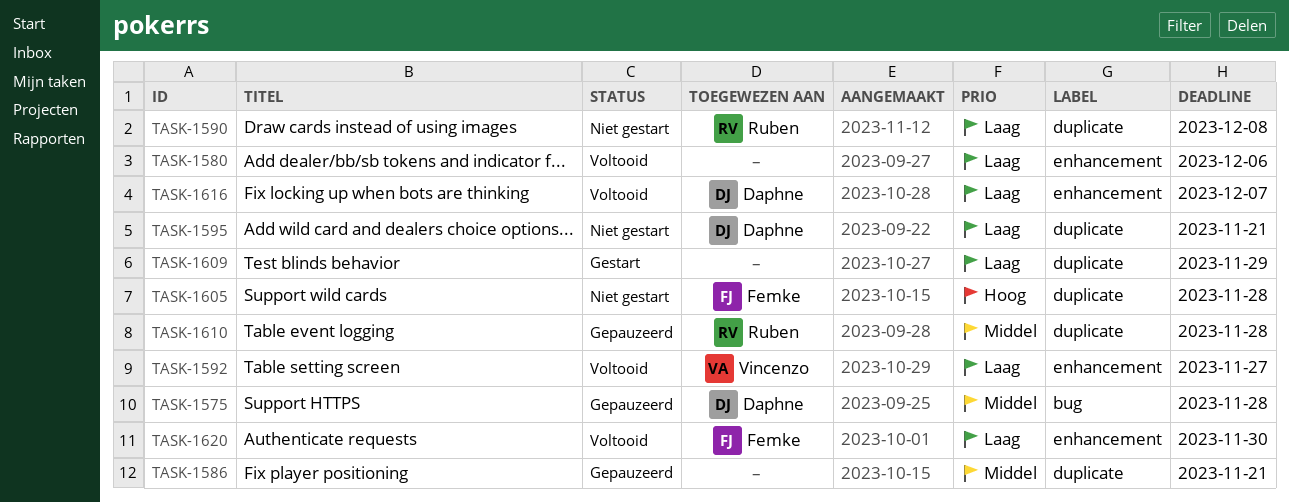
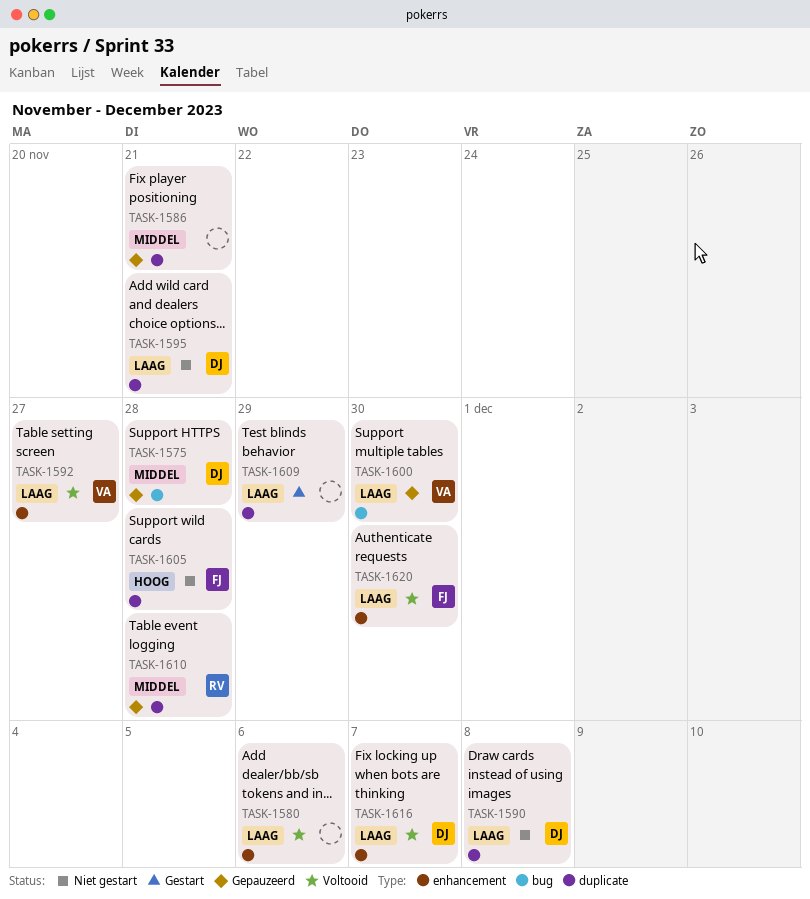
TASK-1590, owner: Ruben -> Daphne
TASK-1600: none -> present

